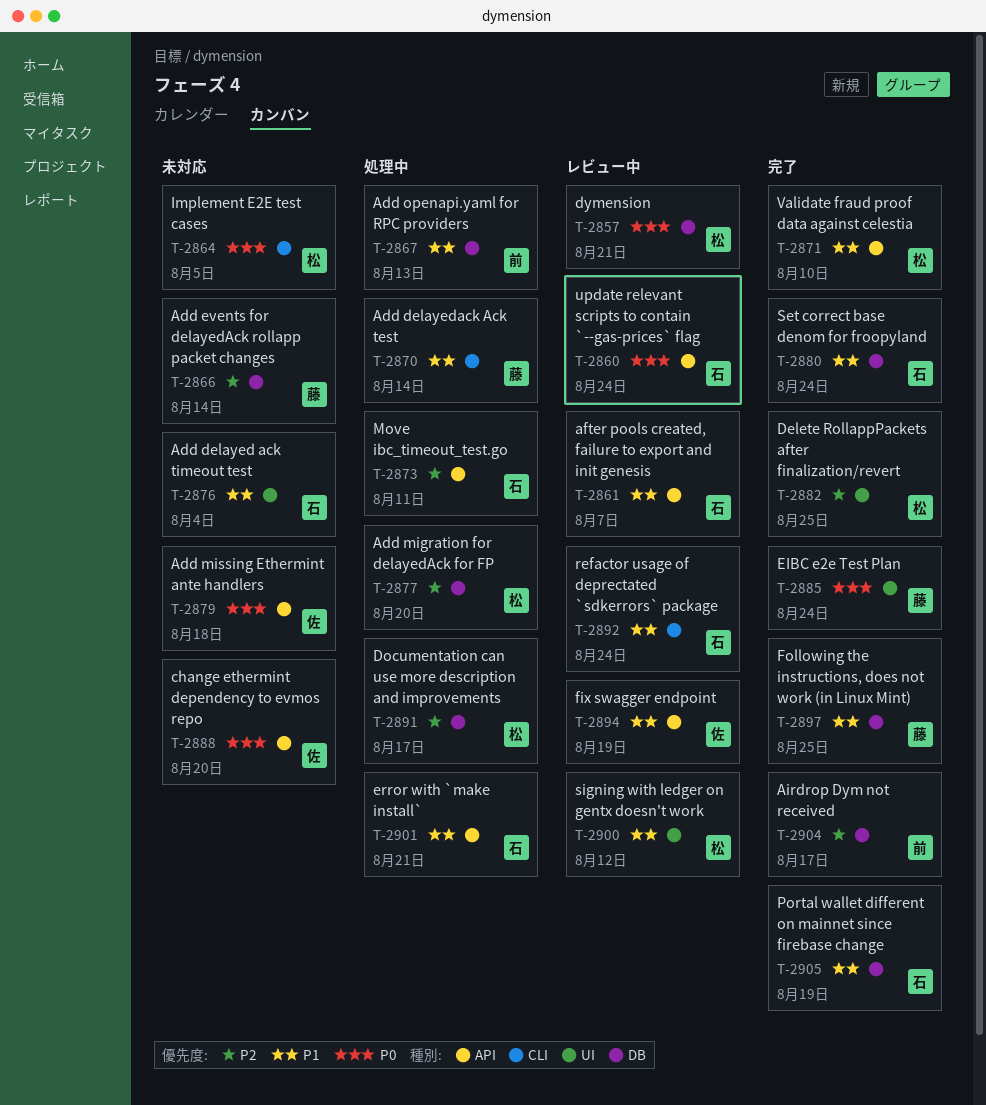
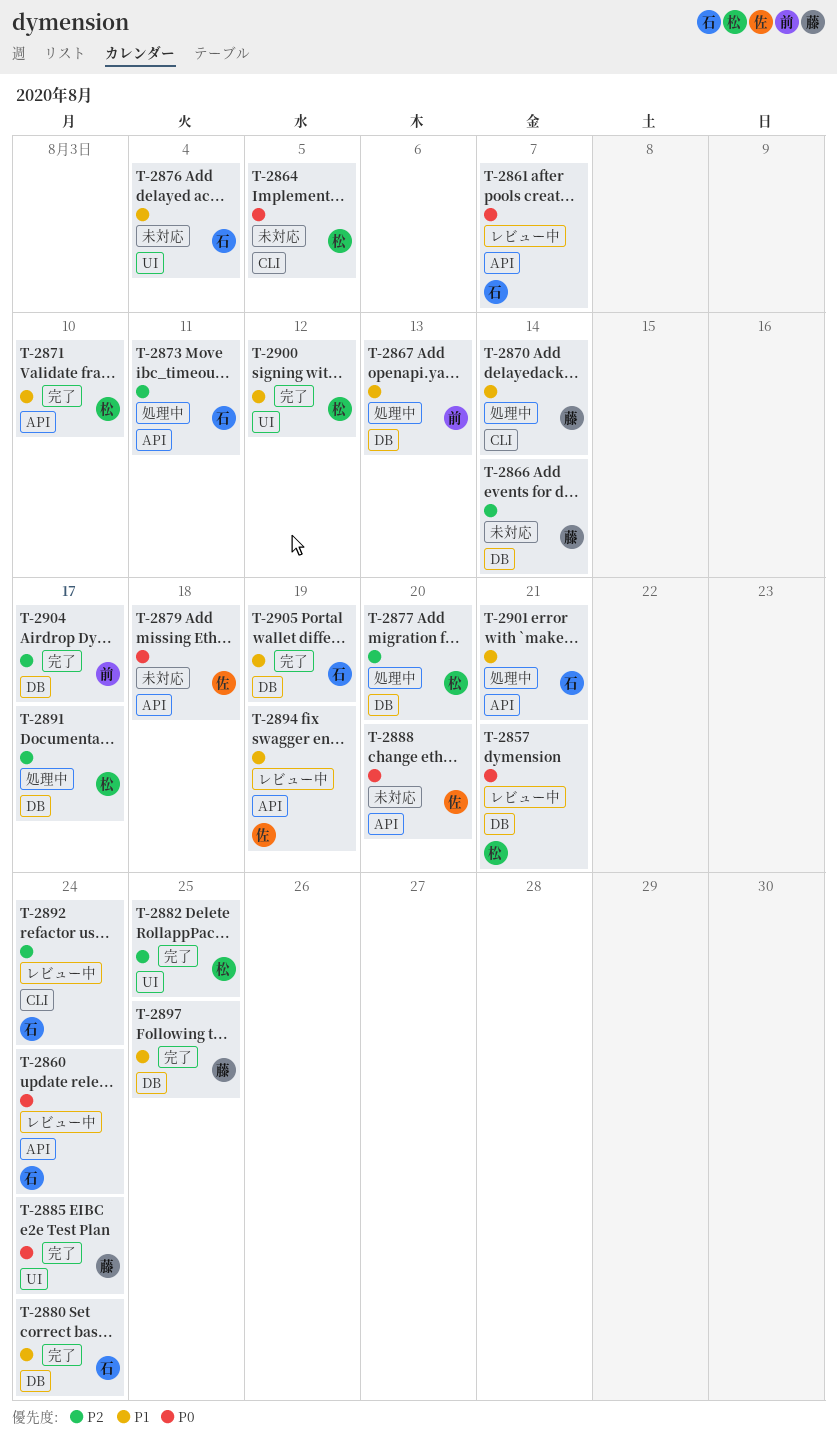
T-2861, priority: P1 -> P0
T-2892, priority: P1 -> P2
T-2900, status: レビュー中 -> 完了

